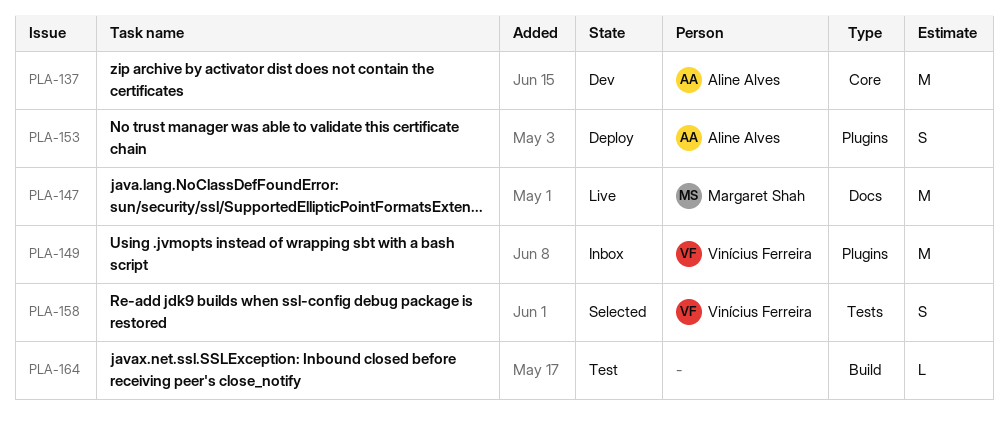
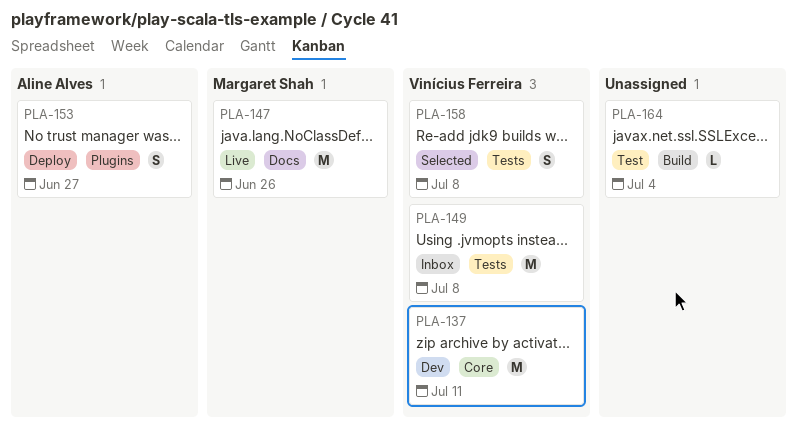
PLA-137, owner: Aline Alves -> Vinícius Ferreira
PLA-149, label: Plugins -> Tests

